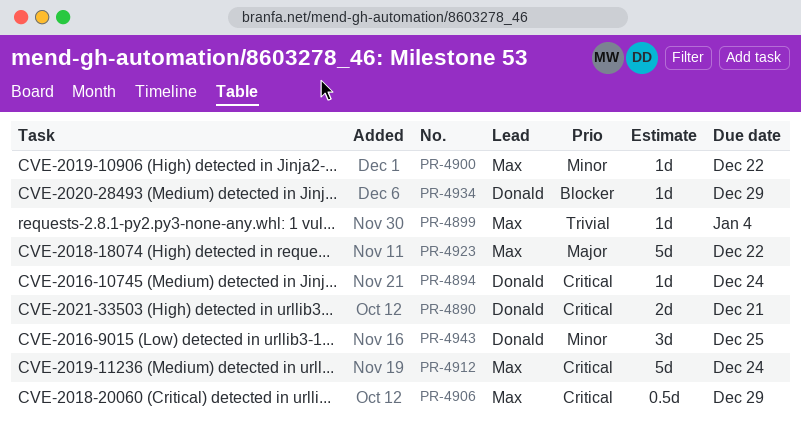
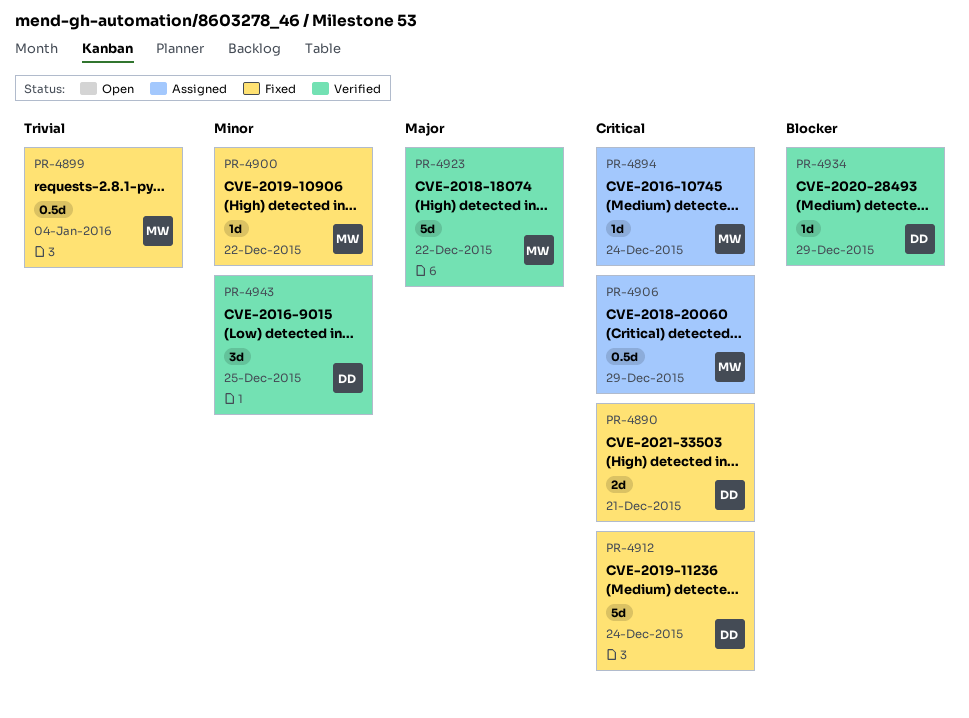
PR-4894, owner: Donald -> Max
PR-4899, estimate: 1d -> 0.5d
PR-4912, owner: Max -> Donald

